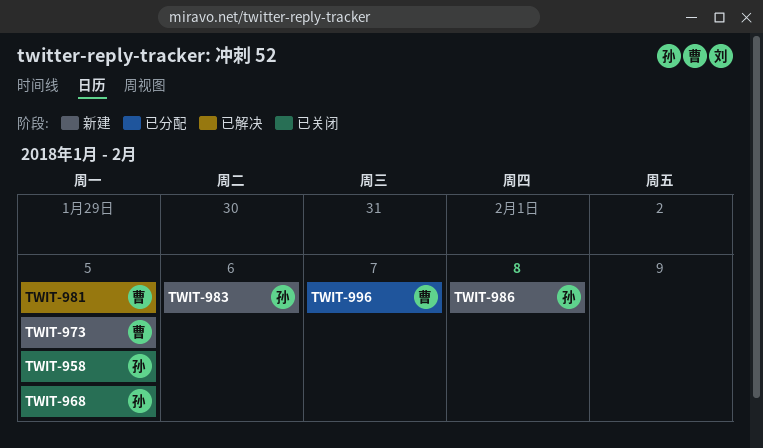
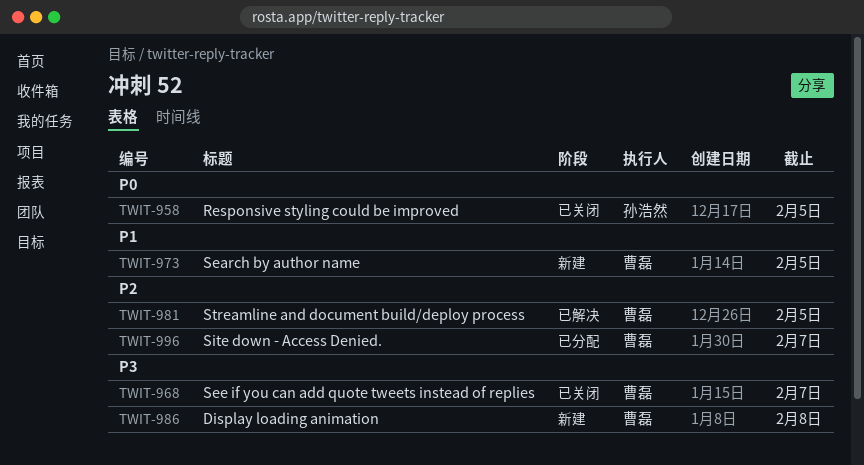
TWIT-968, owner: 孙浩然 -> 曹磊
TWIT-968, due: Feb 5 -> Feb 7
TWIT-983: present -> none
TWIT-986, owner: 孙浩然 -> 曹磊

